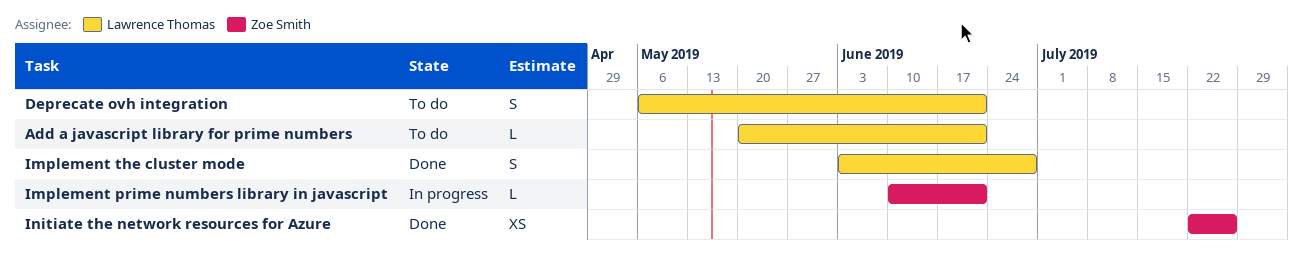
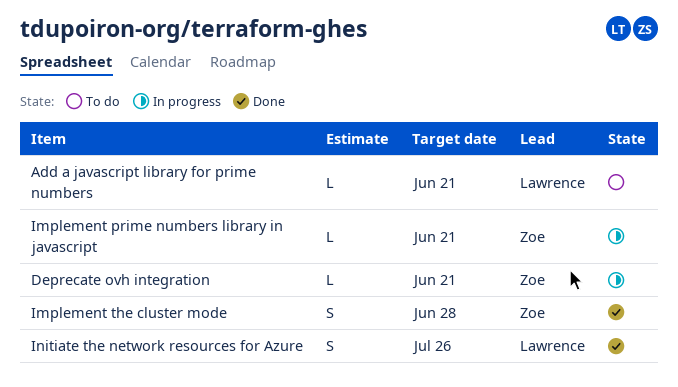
Deprecate ovh integration, status: To do -> In progress
Deprecate ovh integration, owner: Lawrence Thomas -> Zoe Smith
Deprecate ovh integration, estimate: S -> L
Implement the cluster mode, owner: Lawrence Thomas -> Zoe Smith
Initiate the network resources for Azure, owner: Zoe Smith -> Lawrence Thomas
Initiate the network resources for Azure, estimate: XS -> S

